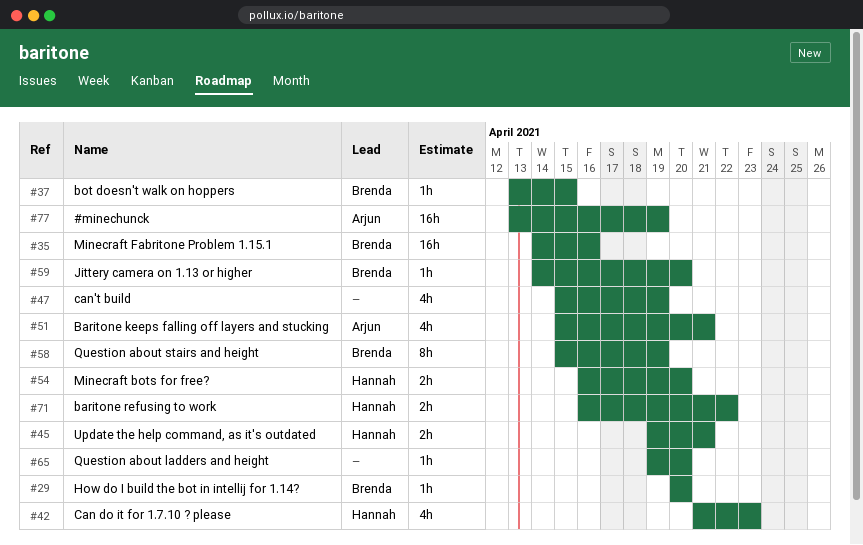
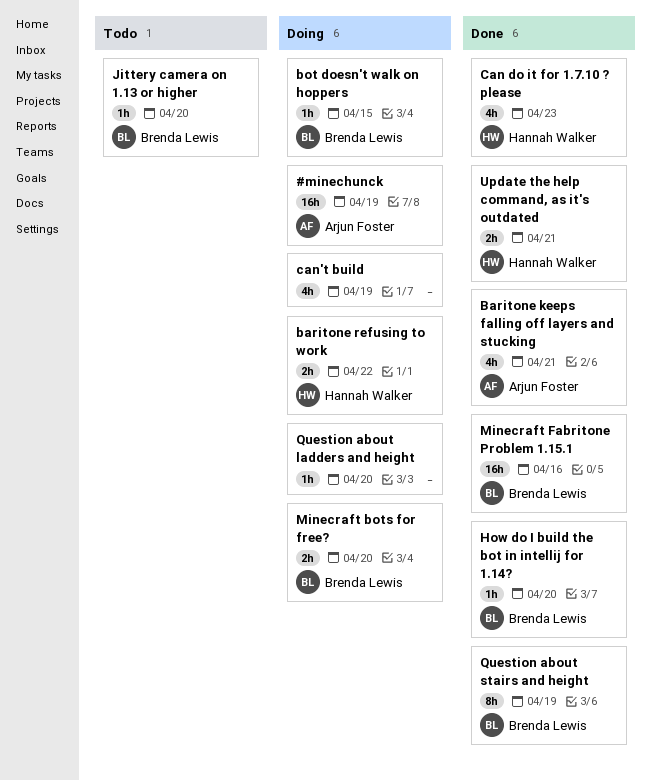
Minecraft bots for free?, owner: Hannah Walker -> Brenda Lewis

